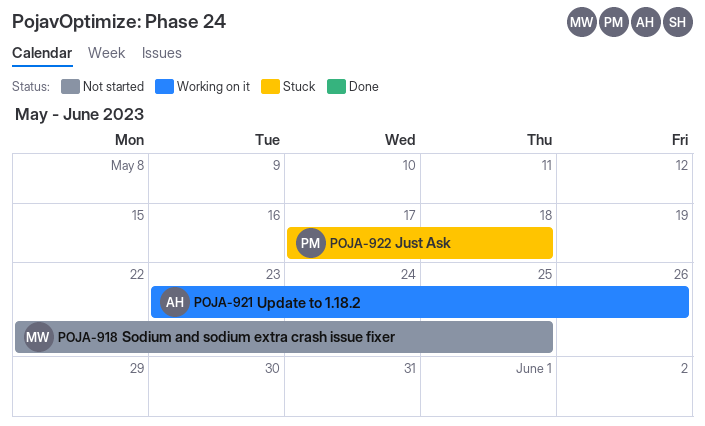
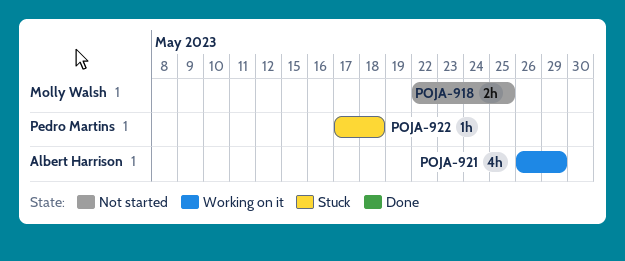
POJA-921, start: May 23 -> May 26
POJA-921, due: May 26 -> May 29

